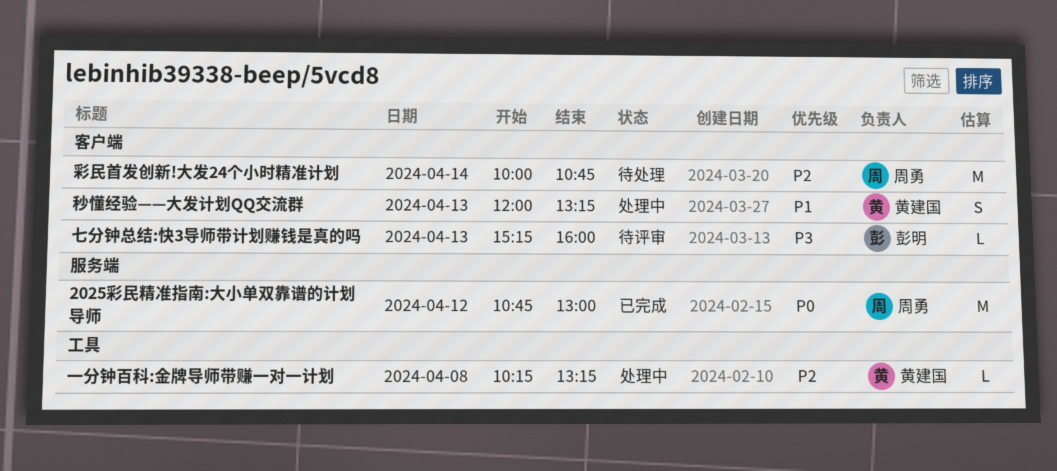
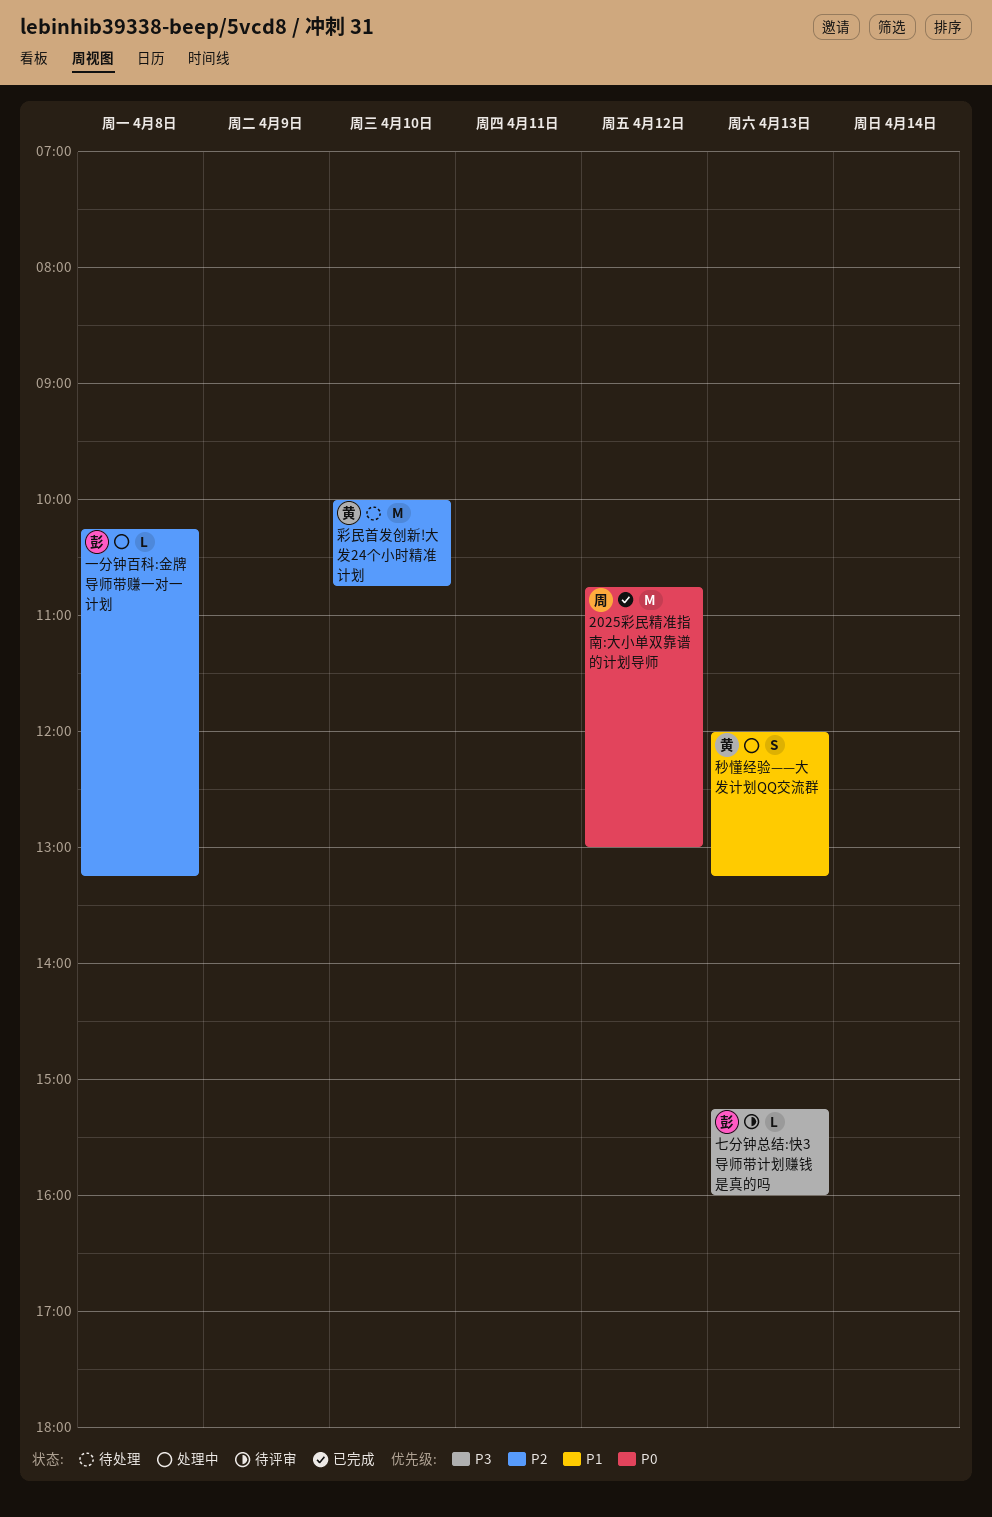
一分钟百科:金牌导师带赚一对一计划, owner: 黄建国 -> 彭明
彩民首发创新!大发24个小时精准计划, owner: 周勇 -> 黄建国
彩民首发创新!大发24个小时精准计划, day: Apr 14 -> Apr 10

